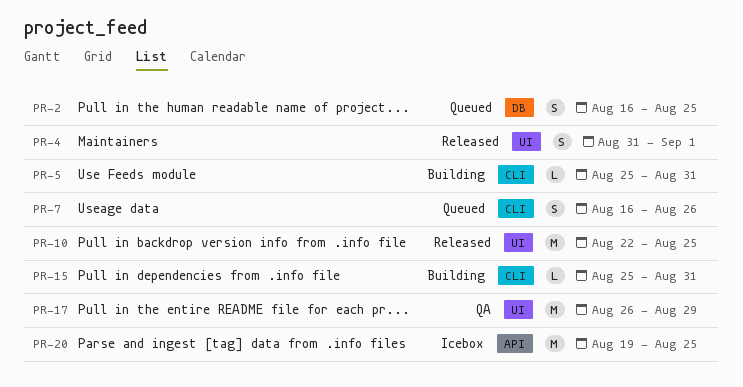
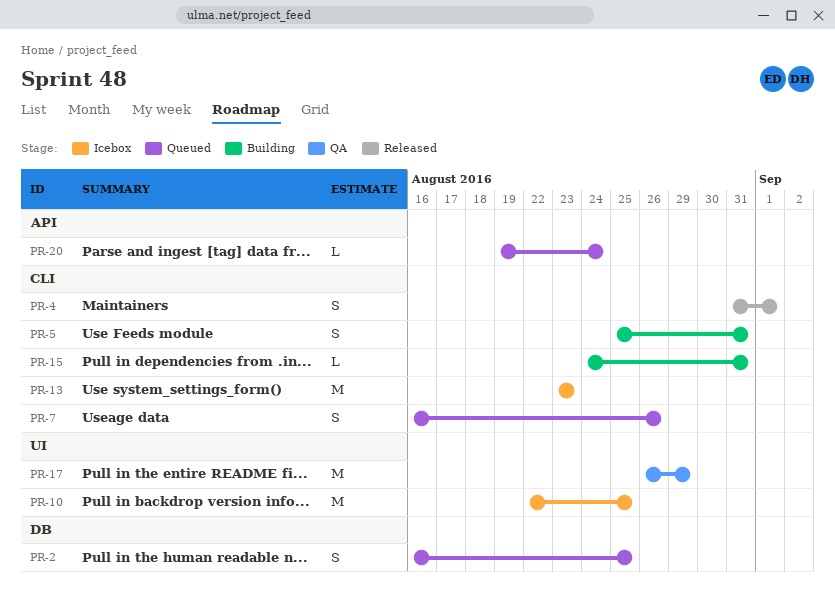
PR-4, label: UI -> CLI
PR-5, estimate: L -> S
PR-10, status: Released -> Icebox
PR-13: none -> present
PR-15, start: Aug 25 -> Aug 24
PR-20, status: Icebox -> Queued
PR-20, estimate: M -> L
PR-20, due: Aug 25 -> Aug 24

